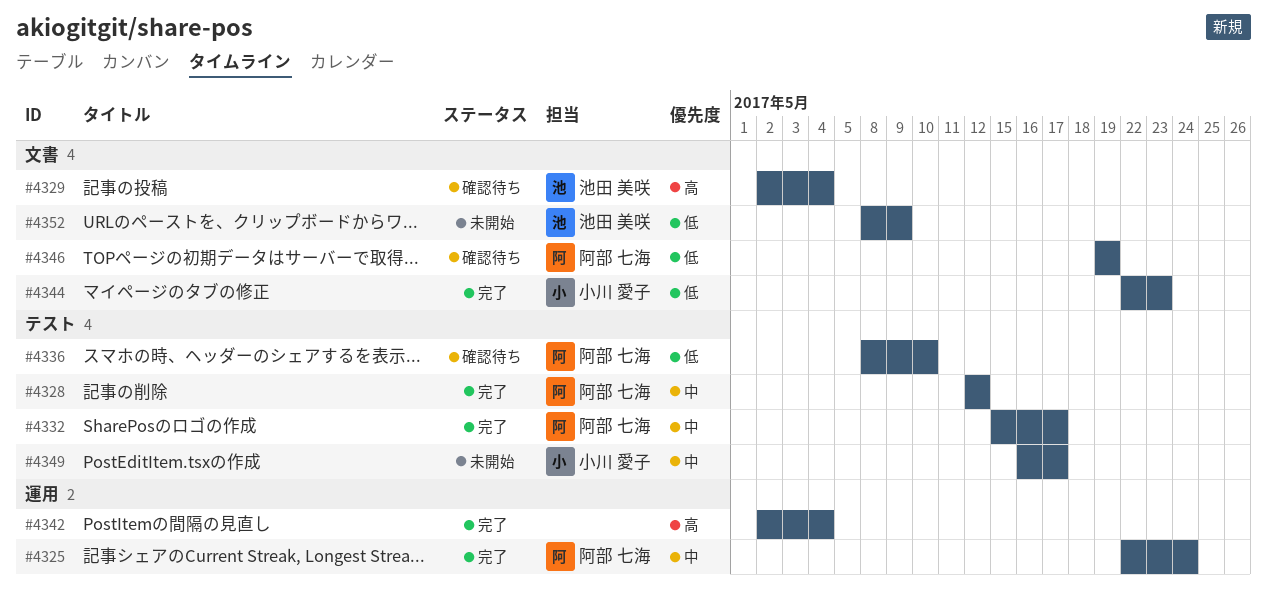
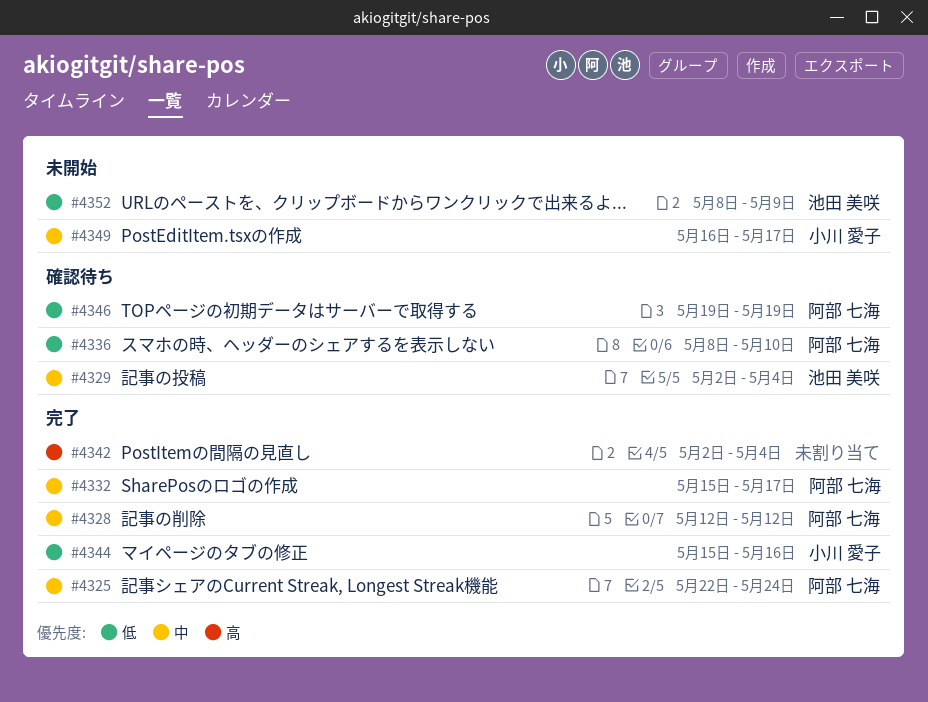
#4329, priority: 高 -> 中
#4344, start: May 22 -> May 15
#4344, due: May 23 -> May 16

